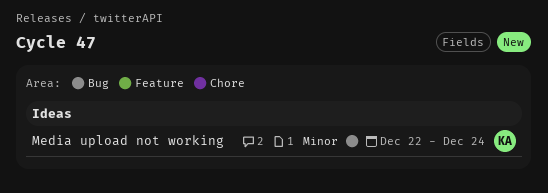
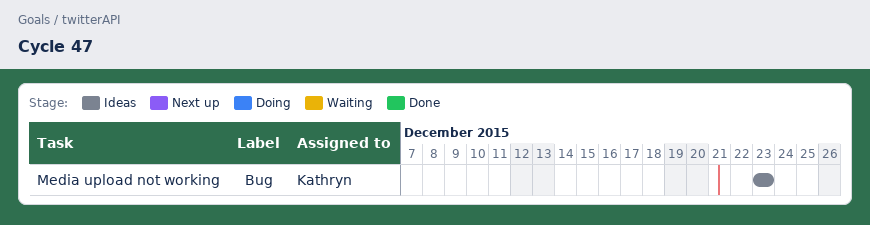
Media upload not working, start: Dec 22 -> Dec 23
Media upload not working, due: Dec 24 -> Dec 23

